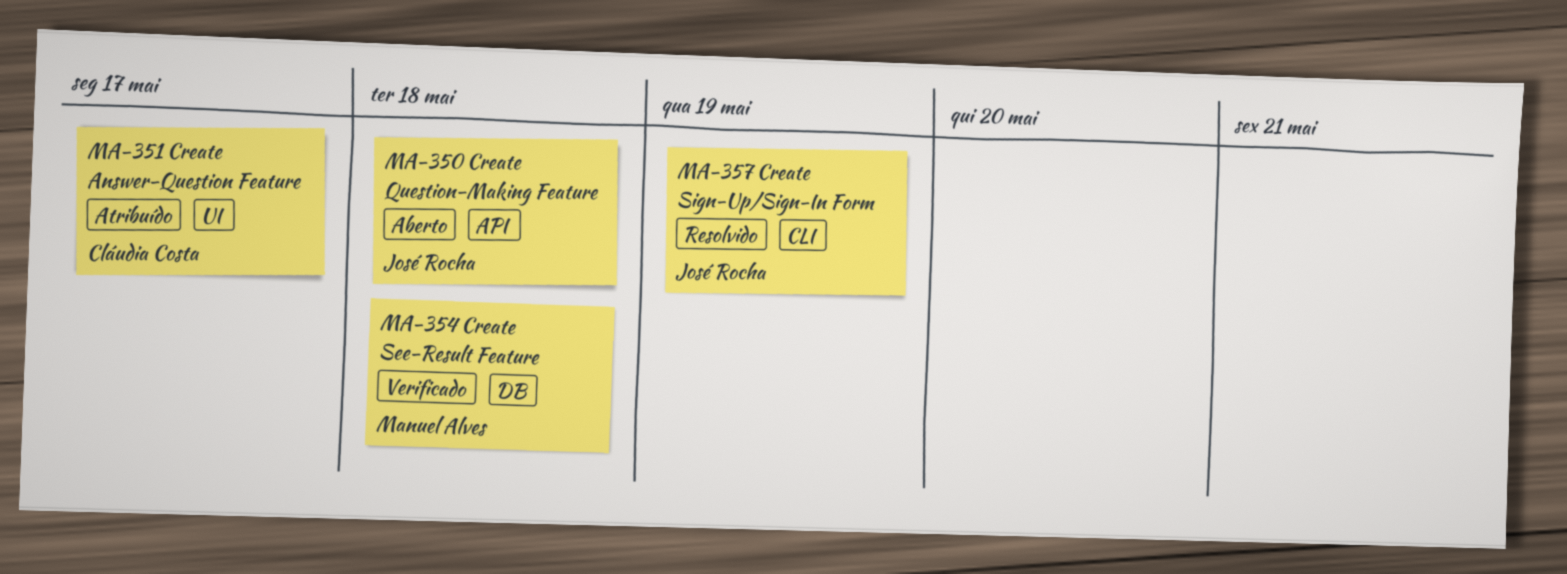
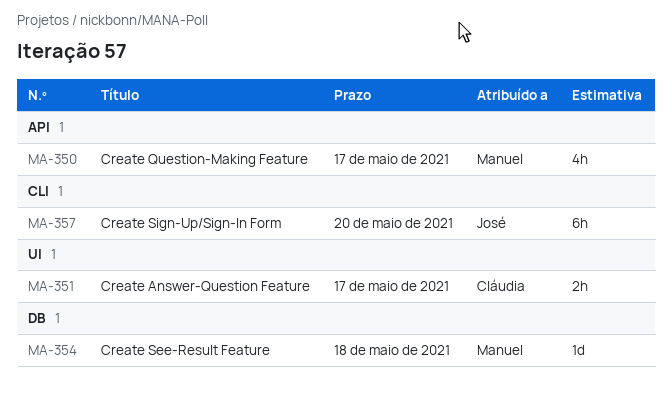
MA-350, owner: José Rocha -> Manuel Alves
MA-350, due: May 18 -> May 17
MA-357, due: May 19 -> May 20

